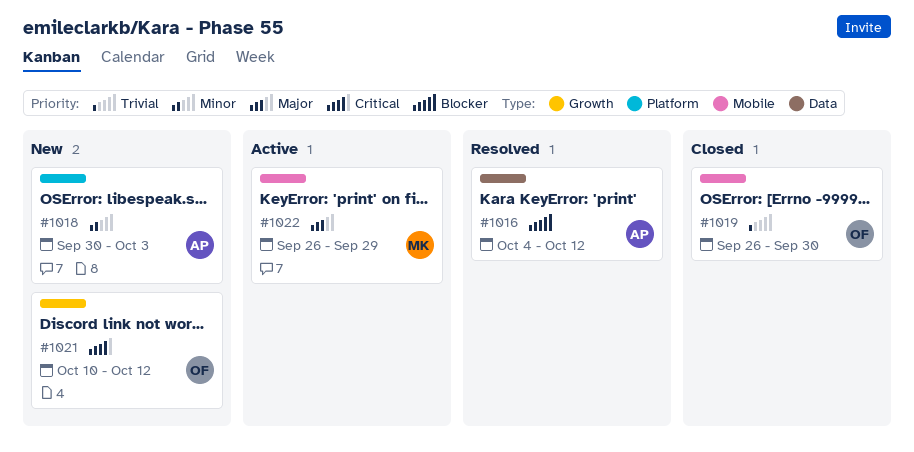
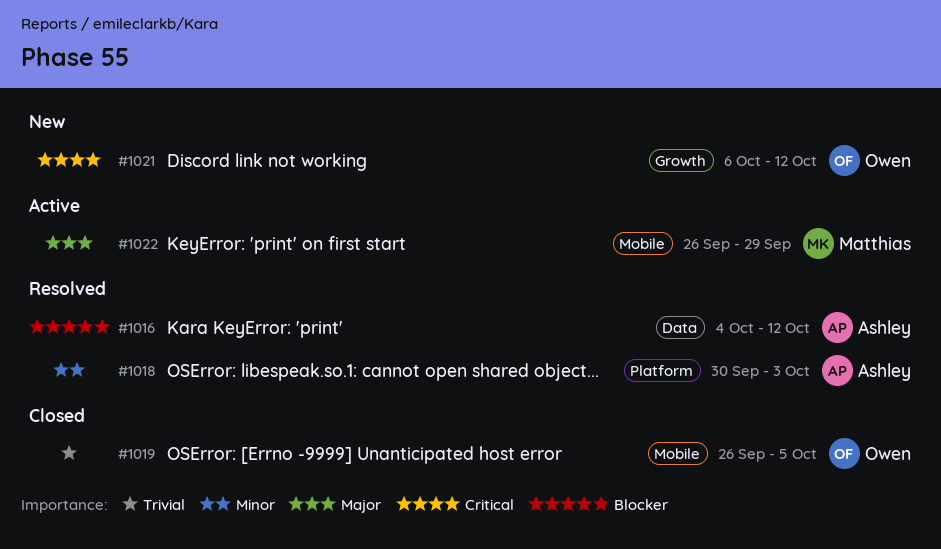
#1018, status: New -> Resolved
#1019, due: Sep 30 -> Oct 5
#1021, start: Oct 10 -> Oct 6

